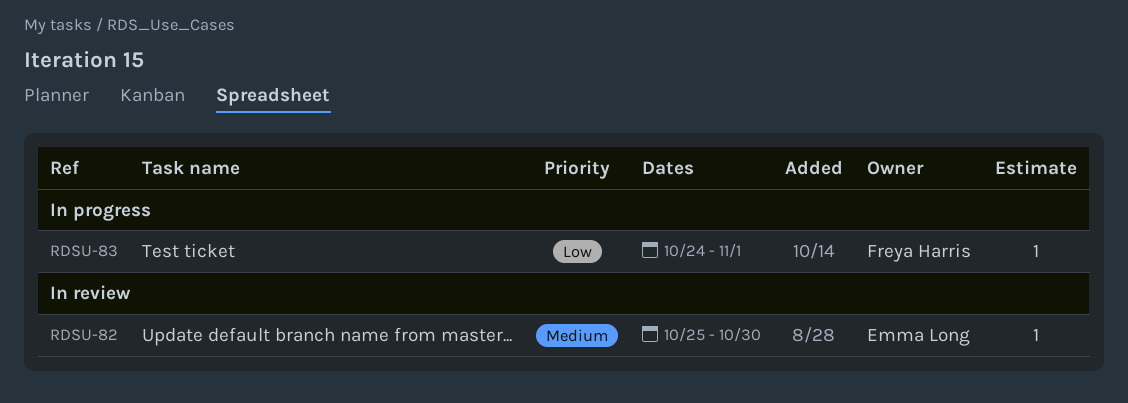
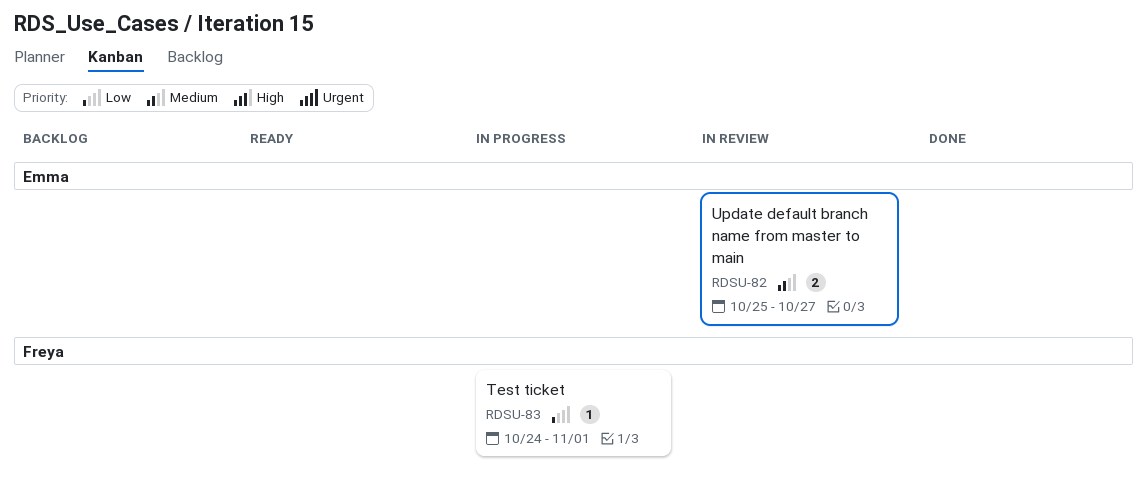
RDSU-82, estimate: 1 -> 2
RDSU-82, due: Oct 30 -> Oct 27

